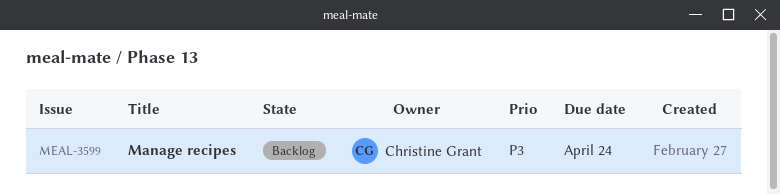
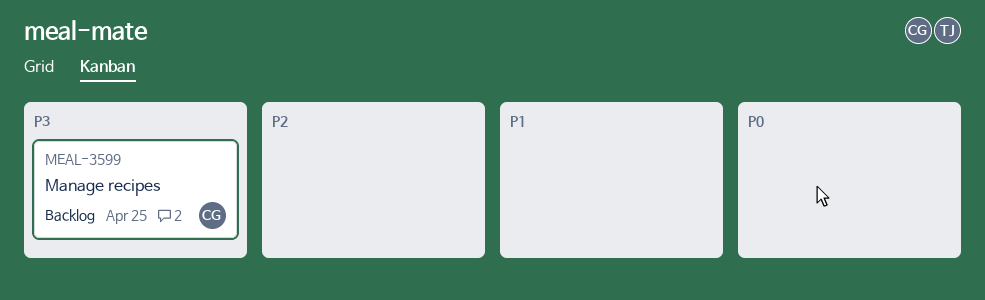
MEAL-3599, due: Apr 24 -> Apr 25

